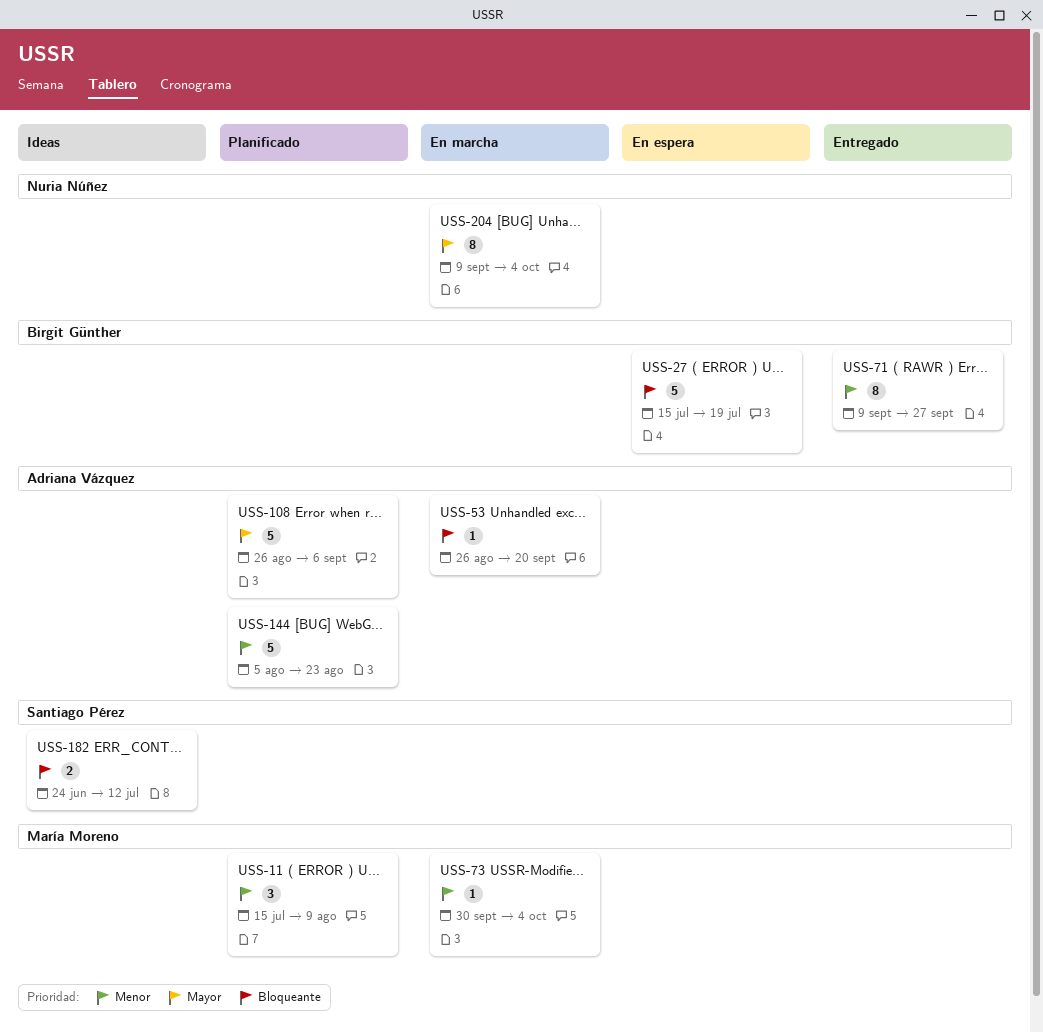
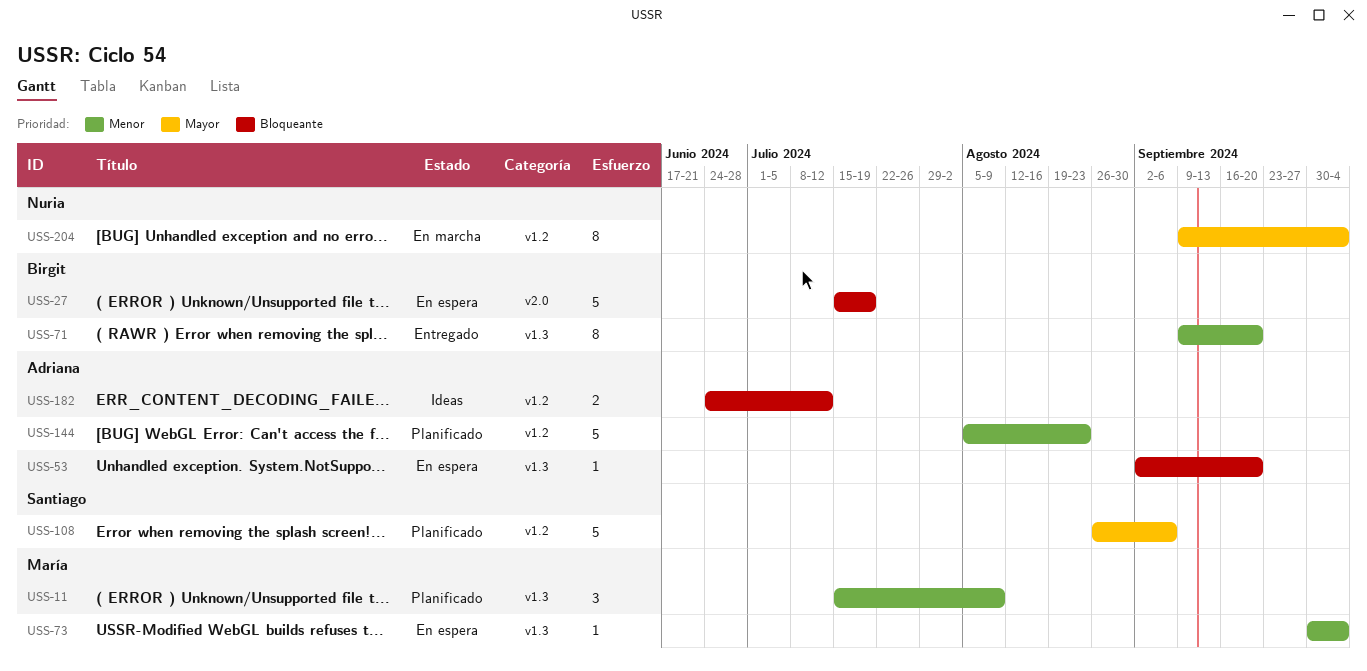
USS-53, status: En marcha -> En espera
USS-53, start: Aug 26 -> Sep 2
USS-71, due: Sep 27 -> Sep 20
USS-73, status: En marcha -> En espera
USS-108, owner: Adriana Vázquez -> Santiago Pérez
USS-182, owner: Santiago Pérez -> Adriana Vázquez

